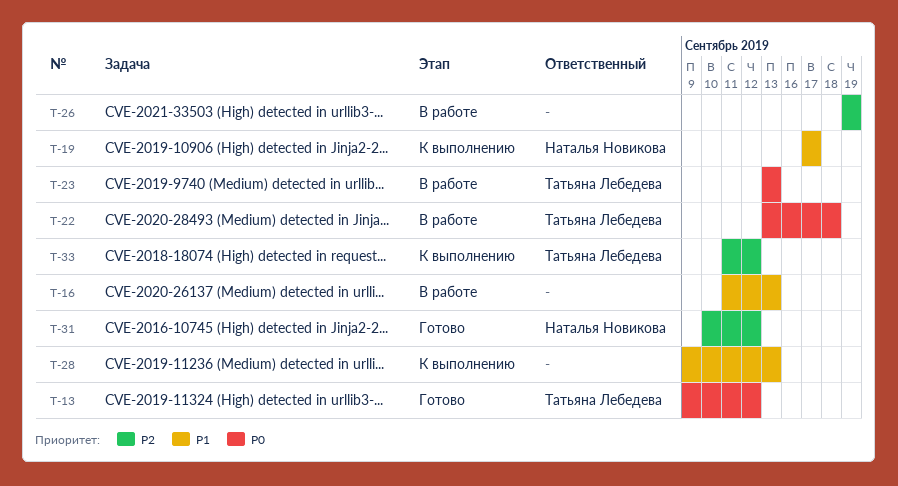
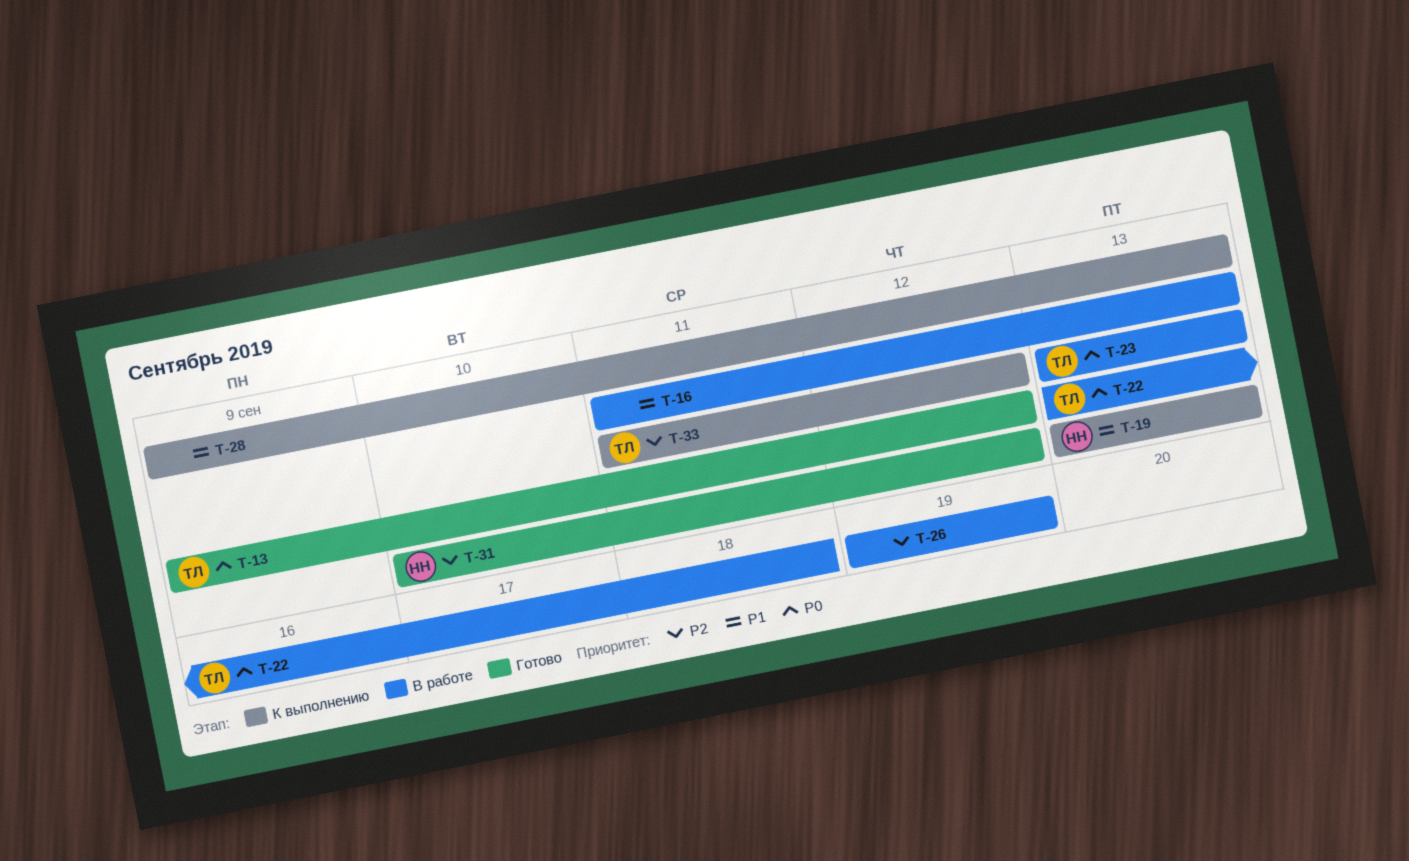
T-19, start: Sep 17 -> Sep 13
T-19, due: Sep 17 -> Sep 13

